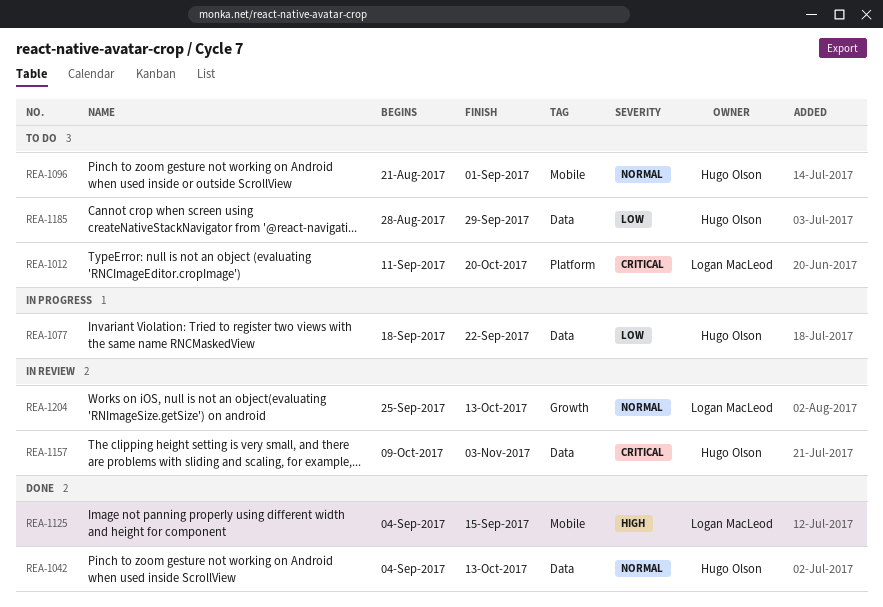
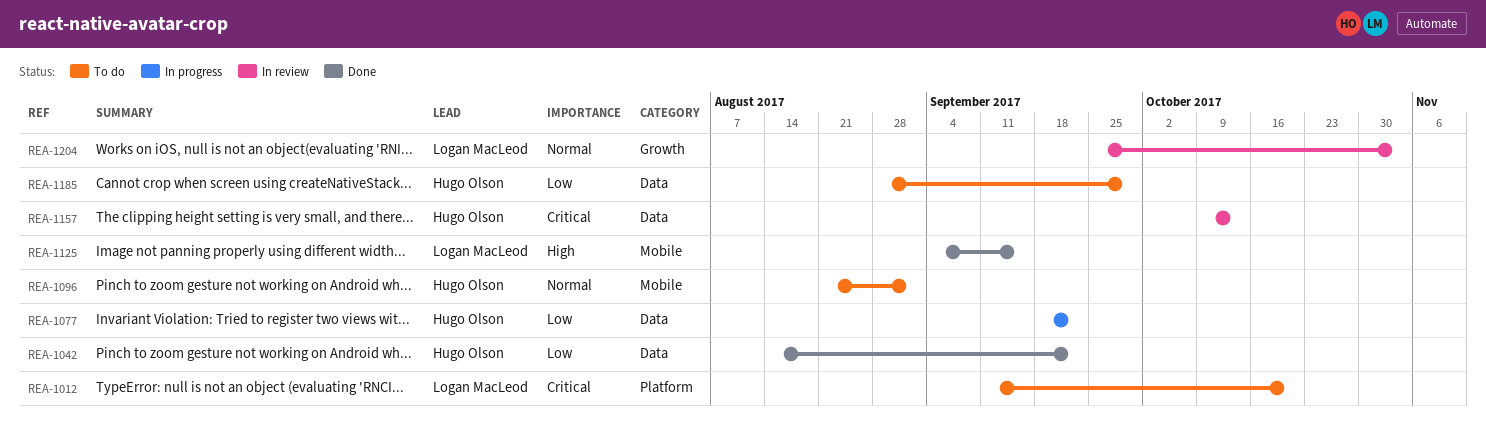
REA-1042, priority: Normal -> Low
REA-1042, start: Sep 4 -> Aug 14
REA-1042, due: Oct 13 -> Sep 22
REA-1157, due: Nov 3 -> Oct 13
REA-1204, due: Oct 13 -> Nov 3

